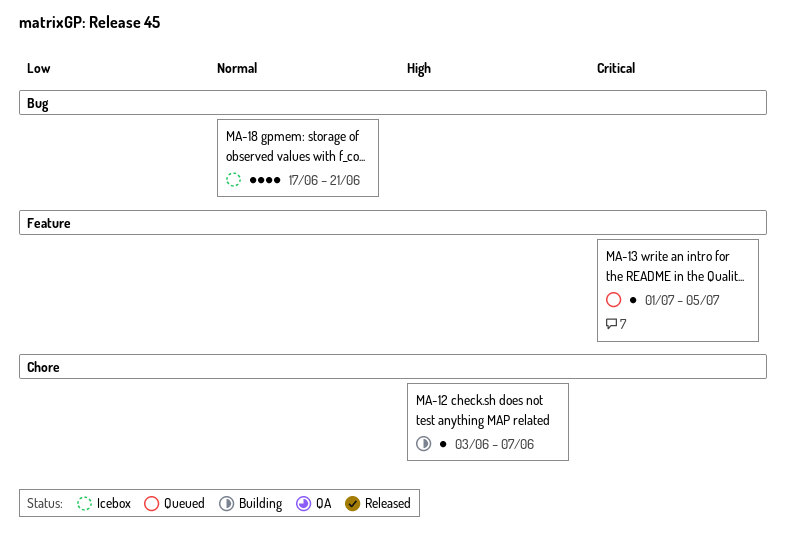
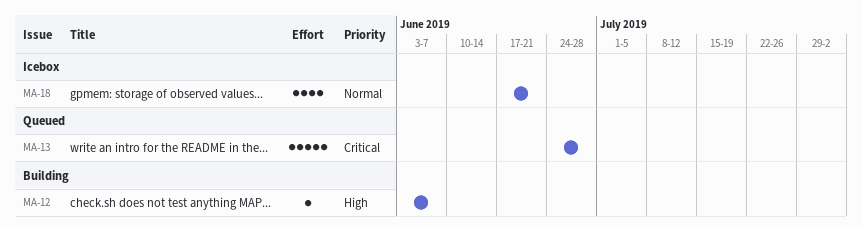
MA-13, estimate: 1 -> 5
MA-13, start: Jul 1 -> Jun 24
MA-13, due: Jul 5 -> Jun 28

